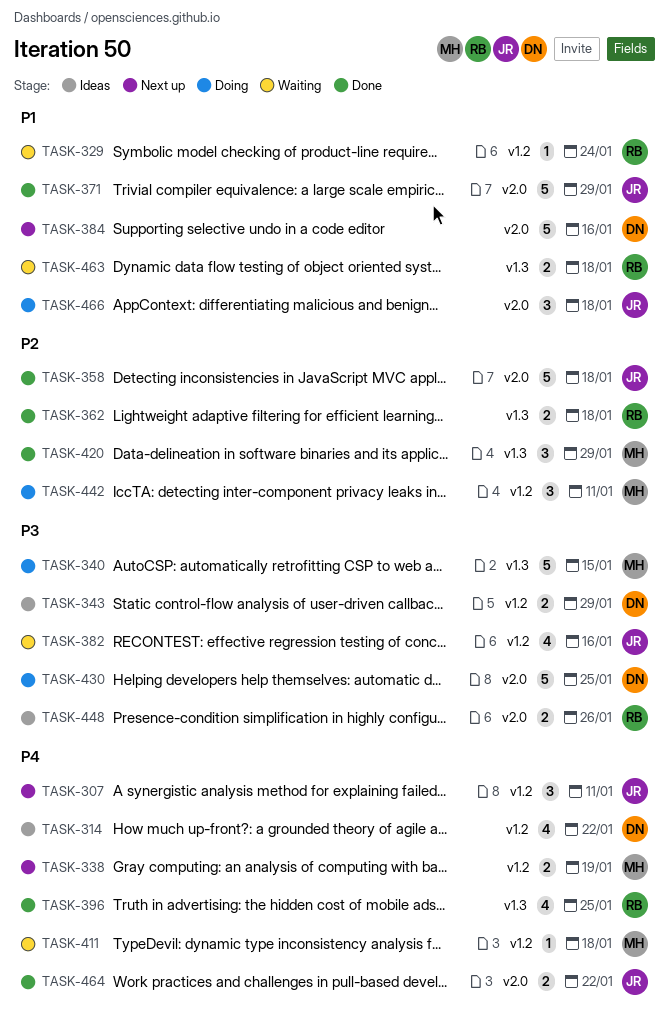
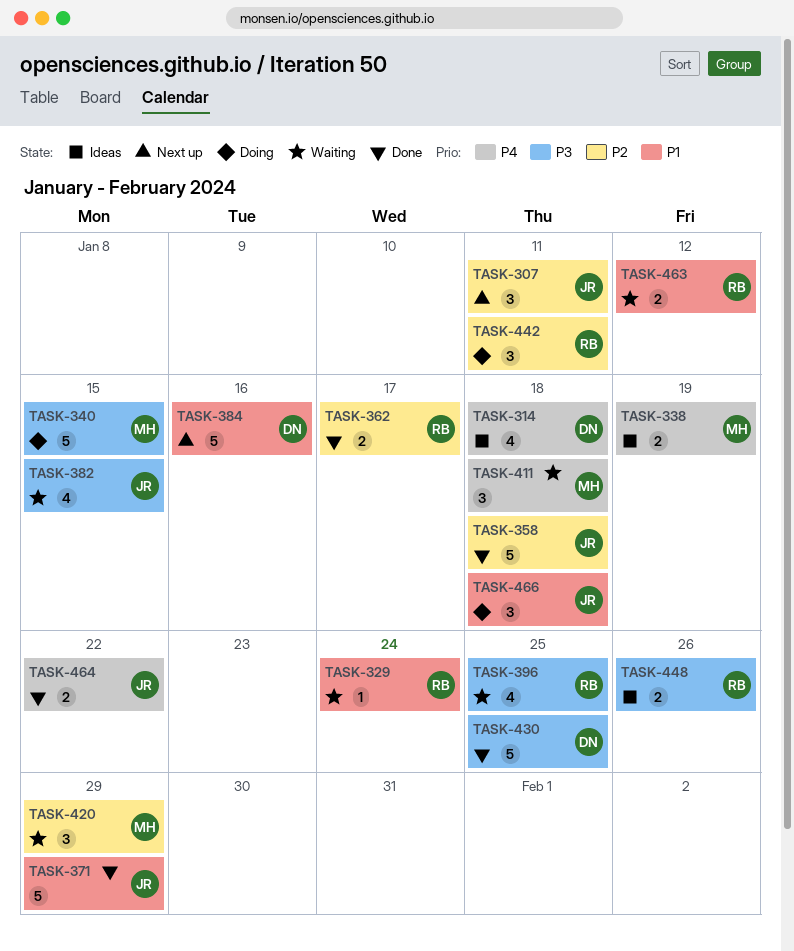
TASK-307, priority: P4 -> P2
TASK-314, due: Jan 22 -> Jan 18
TASK-338, status: Next up -> Ideas
TASK-343: present -> none
TASK-362, due: Jan 18 -> Jan 17
TASK-382, due: Jan 16 -> Jan 15
TASK-396, status: Done -> Waiting
TASK-396, priority: P4 -> P3
TASK-411, estimate: 1 -> 3
TASK-420, status: Done -> Waiting
TASK-430, status: Doing -> Done
TASK-442, owner: MH -> RB
TASK-463, due: Jan 18 -> Jan 12

